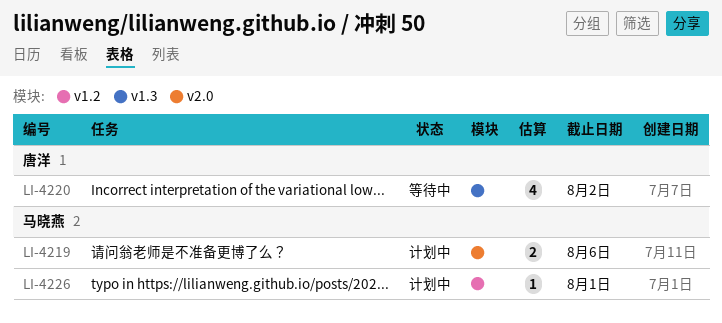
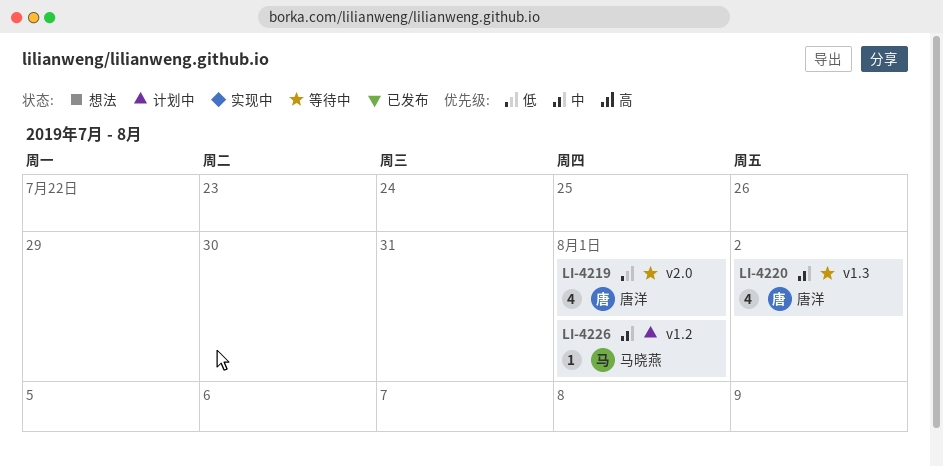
LI-4219, status: 计划中 -> 等待中
LI-4219, owner: 马晓燕 -> 唐洋
LI-4219, estimate: 2 -> 4
LI-4219, due: Aug 6 -> Aug 1

